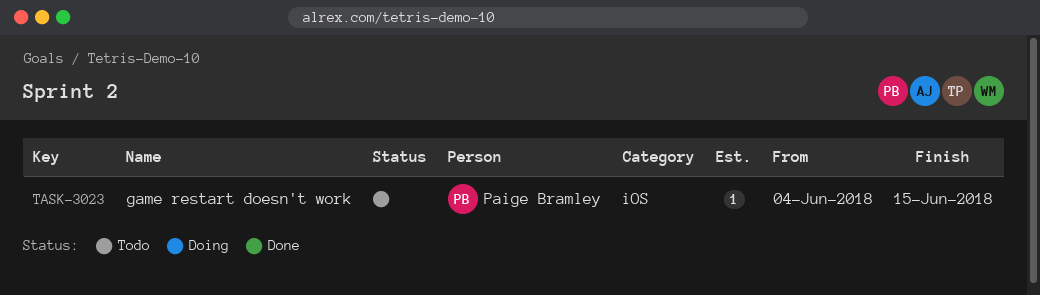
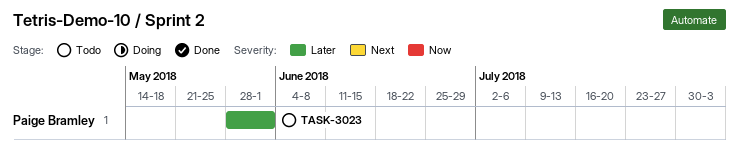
TASK-3023, start: Jun 4 -> May 28
TASK-3023, due: Jun 15 -> Jun 1

